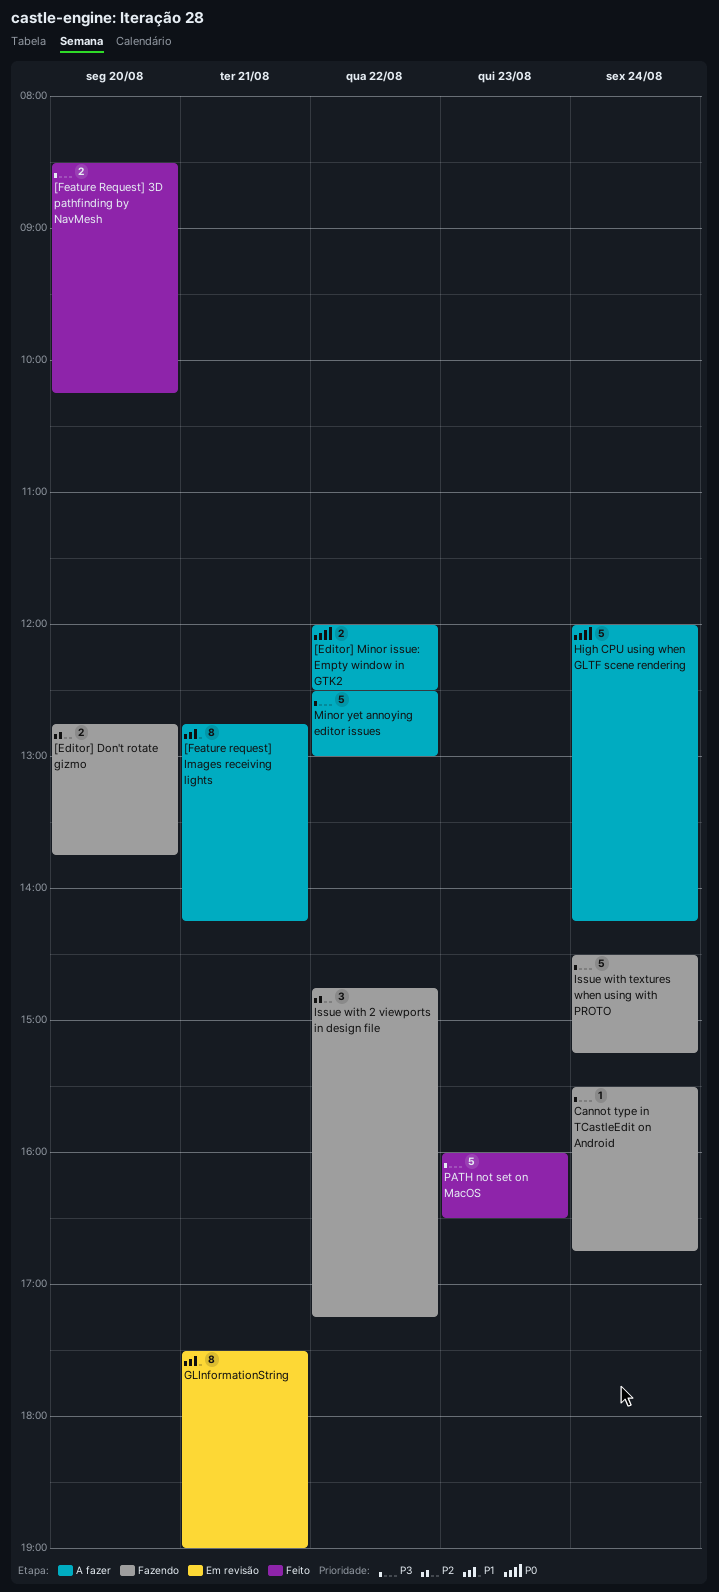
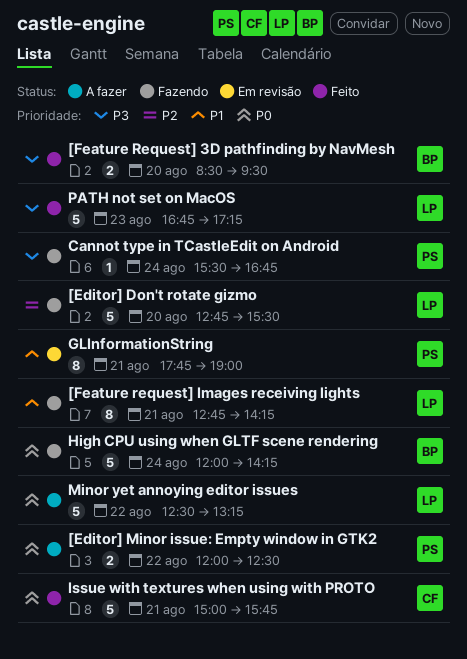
[Editor] Don't rotate gizmo, estimate: 2 -> 5
[Editor] Don't rotate gizmo, ends: 13:45 -> 15:30
[Feature Request] 3D pathfinding by NavMesh, ends: 10:15 -> 09:30
[Feature request] Images receiving lights, status: A fazer -> Fazendo
GLInformationString, begins: 17:30 -> 17:45
High CPU using when GLTF scene rendering, status: A fazer -> Fazendo
Issue with 2 viewports in design file: present -> none
Issue with textures when using with PROTO, status: Fazendo -> Feito
Issue with textures when using with PROTO, priority: P3 -> P0
Issue with textures when using with PROTO, day: Aug 24 -> Aug 21
Issue with textures when using with PROTO, begins: 14:30 -> 15:00
Issue with textures when using with PROTO, ends: 15:15 -> 15:45
Minor yet annoying editor issues, priority: P3 -> P0
Minor yet annoying editor issues, ends: 13:00 -> 13:15
PATH not set on MacOS, begins: 16:00 -> 16:45
PATH not set on MacOS, ends: 16:30 -> 17:15

